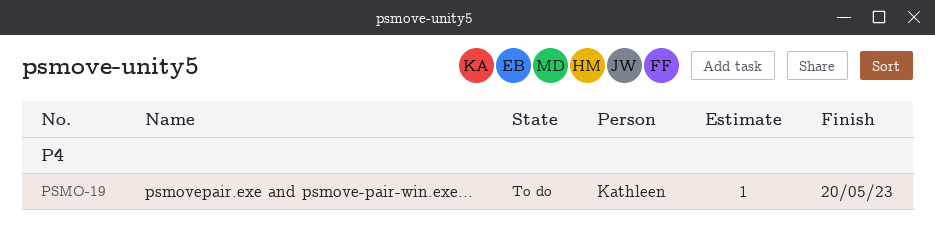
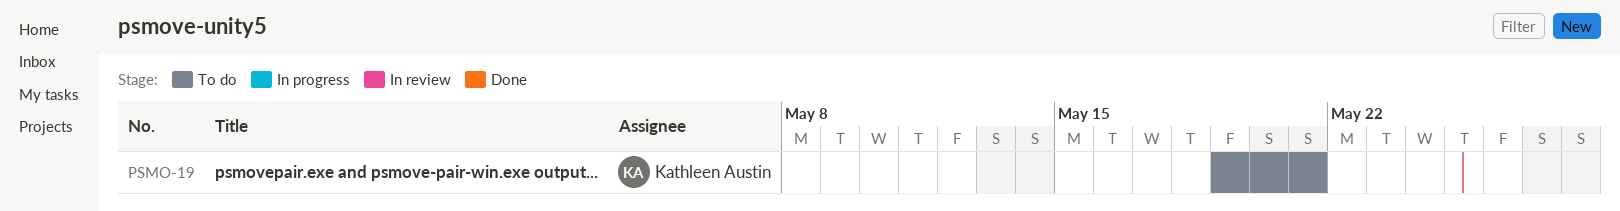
PSMO-19, due: May 20 -> May 21

